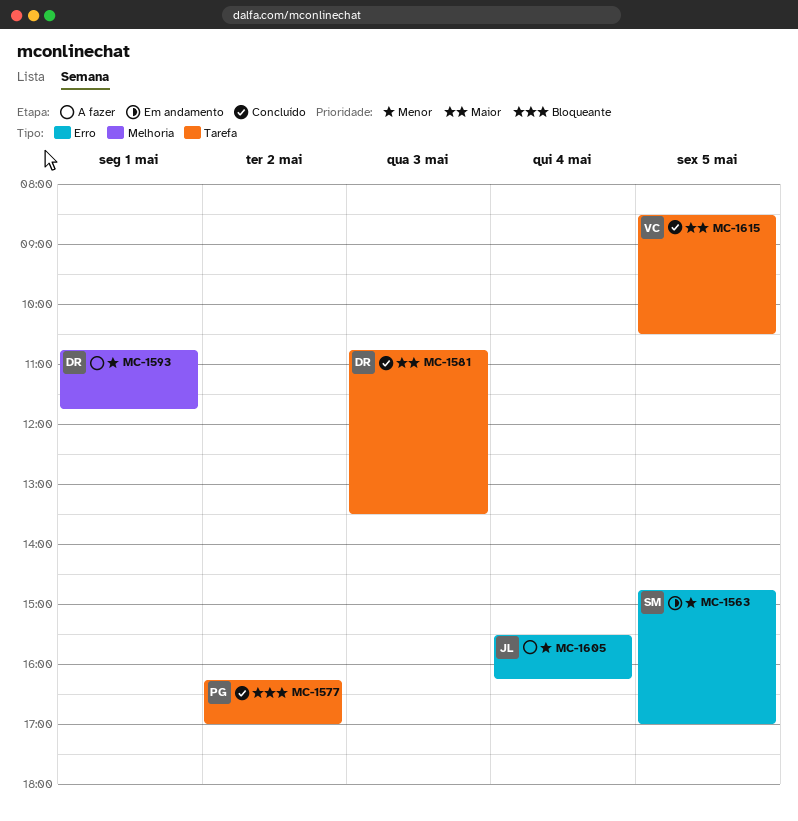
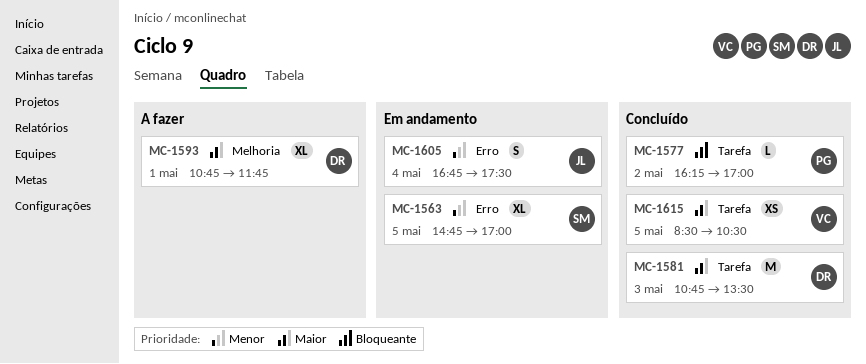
MC-1593, priority: Menor -> Maior
MC-1605, status: A fazer -> Em andamento
MC-1605, begins: 15:30 -> 16:45
MC-1605, ends: 16:15 -> 17:30

